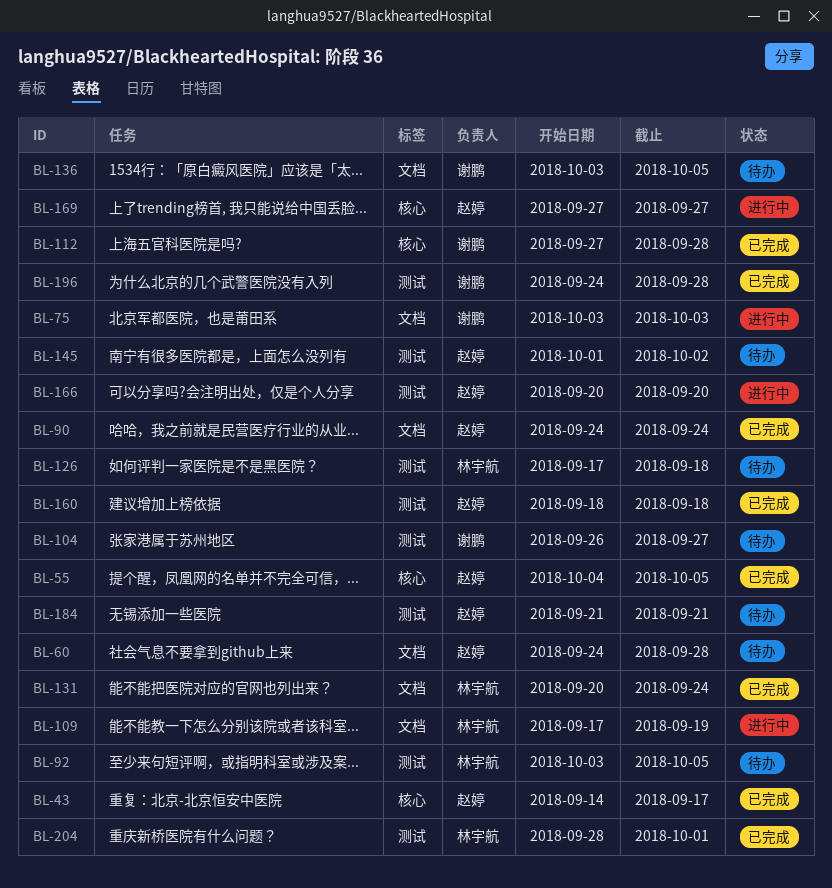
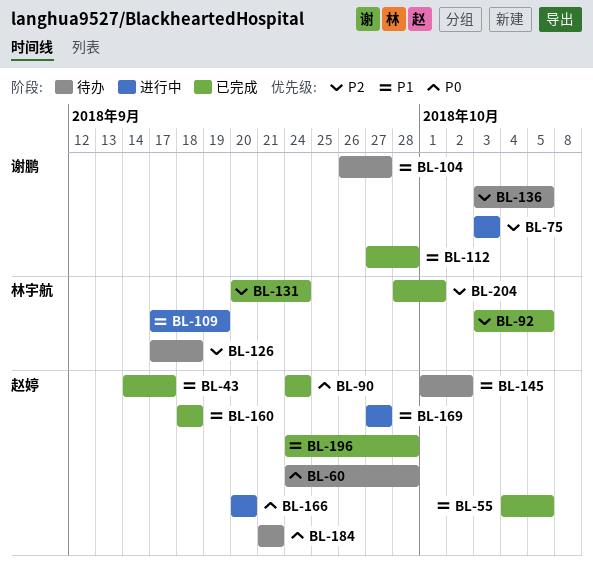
BL-92, status: 待办 -> 已完成
BL-196, owner: 谢鹏 -> 赵婷

